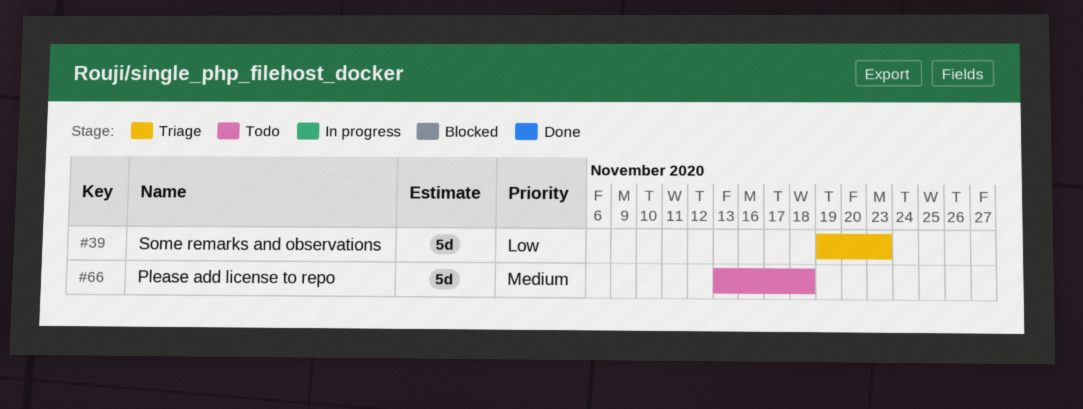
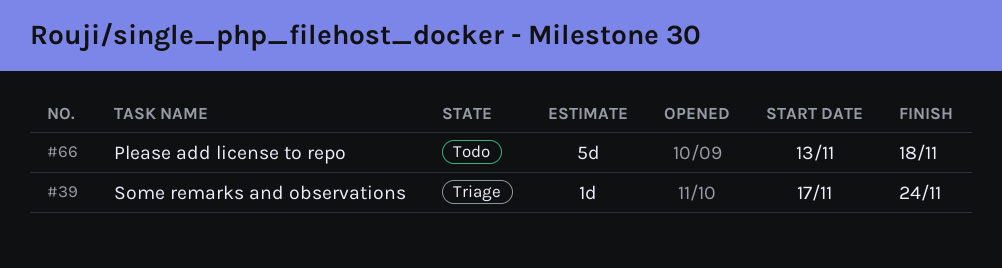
#39, estimate: 5d -> 1d
#39, start: Nov 19 -> Nov 17
#39, due: Nov 23 -> Nov 24

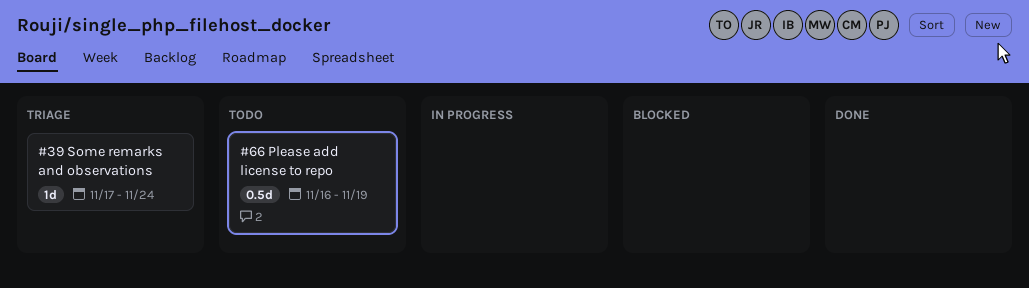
#66, estimate: 5d -> 0.5d
#66, start: Nov 13 -> Nov 16
#66, due: Nov 18 -> Nov 19

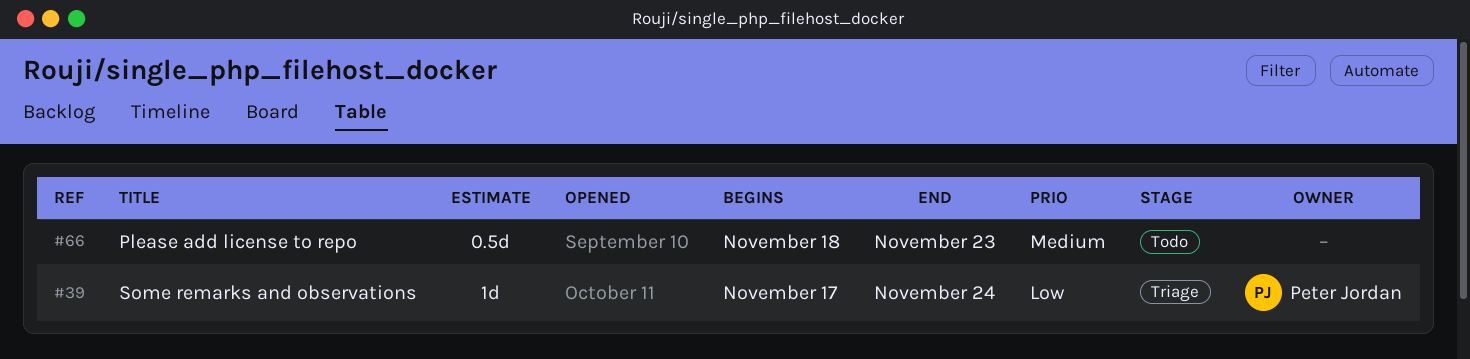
#66, start: Nov 16 -> Nov 18
#66, due: Nov 19 -> Nov 23

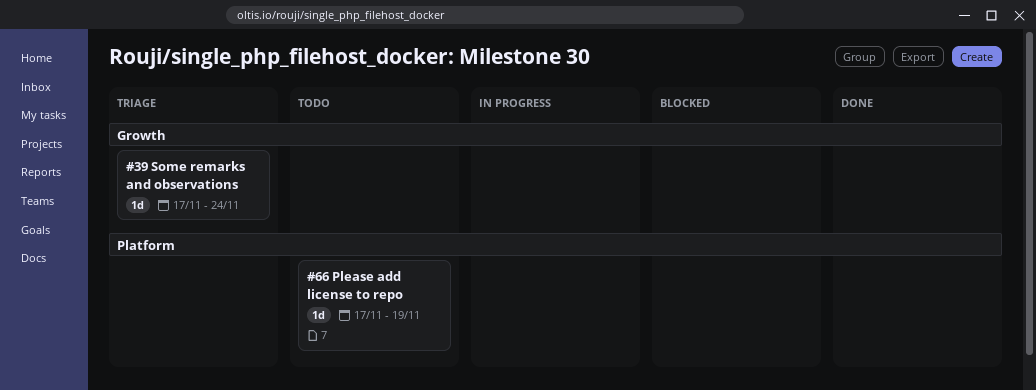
#66, estimate: 0.5d -> 1d
#66, start: Nov 18 -> Nov 17
#66, due: Nov 23 -> Nov 19

